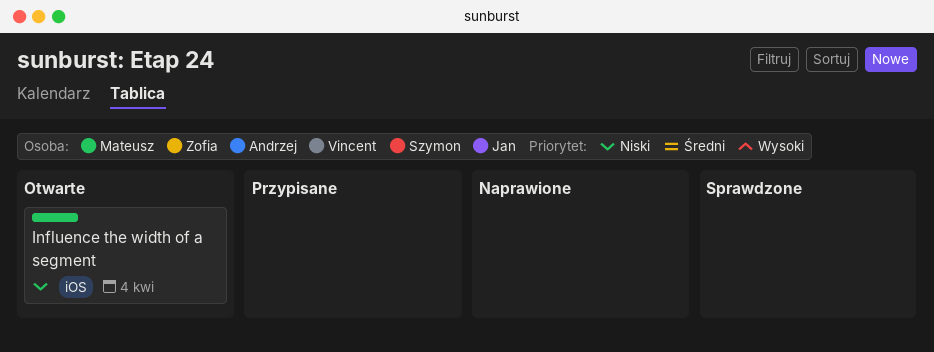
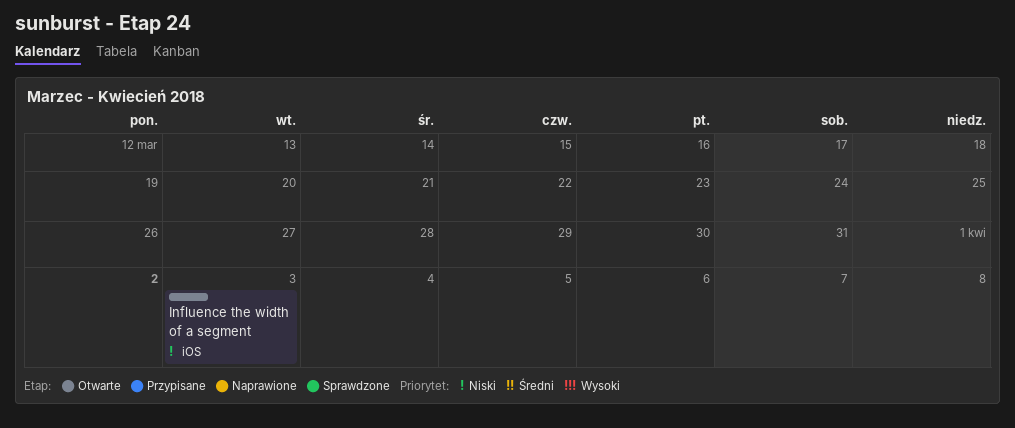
Influence the width of a segment, due: Apr 4 -> Apr 3

